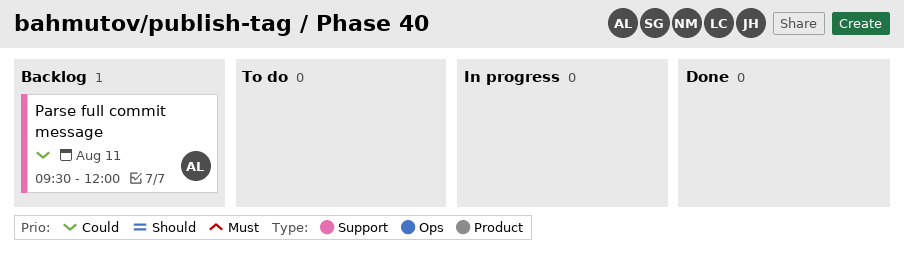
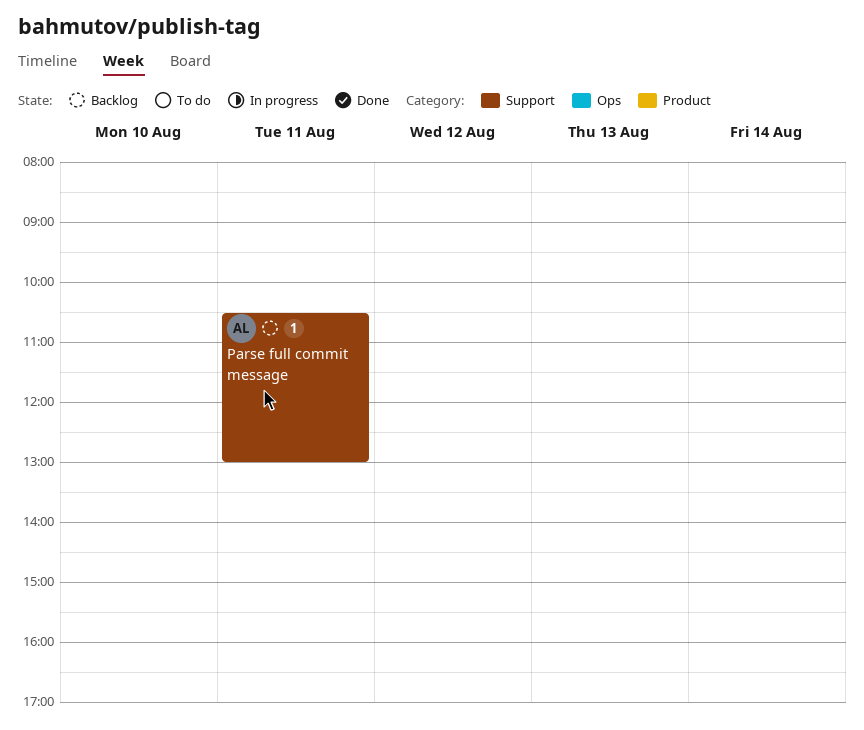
Parse full commit message, begins: 09:30 -> 10:30
Parse full commit message, ends: 12:00 -> 13:00

